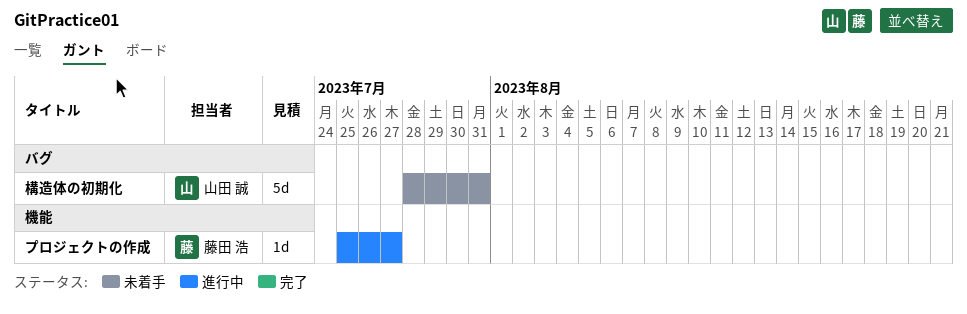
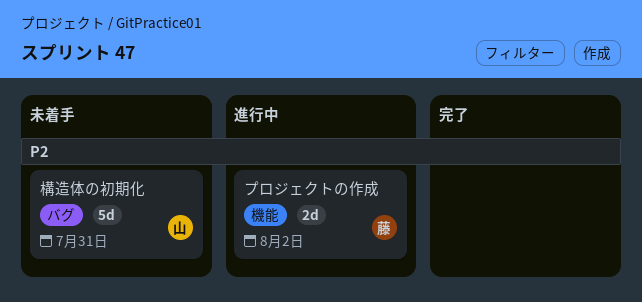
プロジェクトの作成, estimate: 1d -> 2d
プロジェクトの作成, due: Jul 27 -> Aug 2

